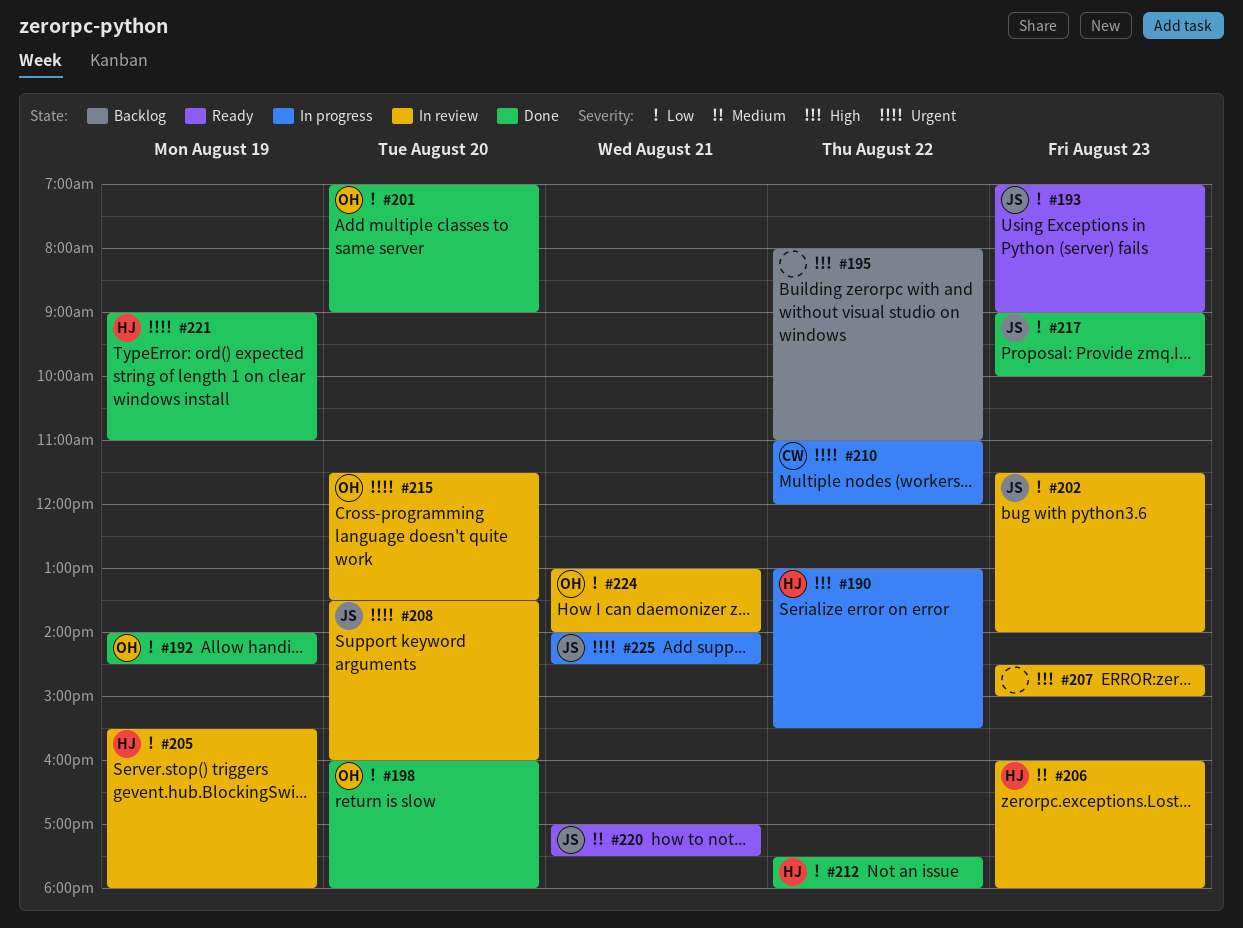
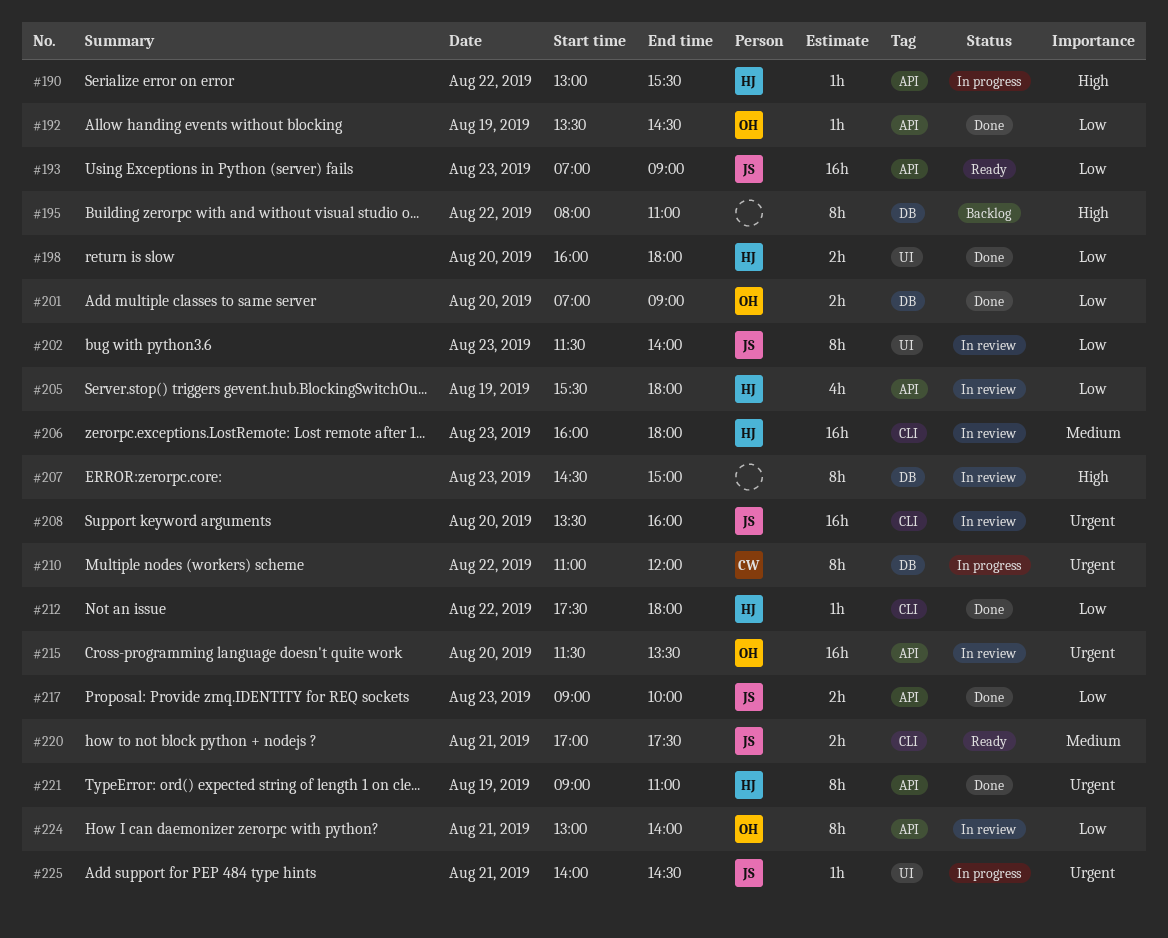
#192, begins: 14:00 -> 13:30
#198, owner: OH -> HJ

